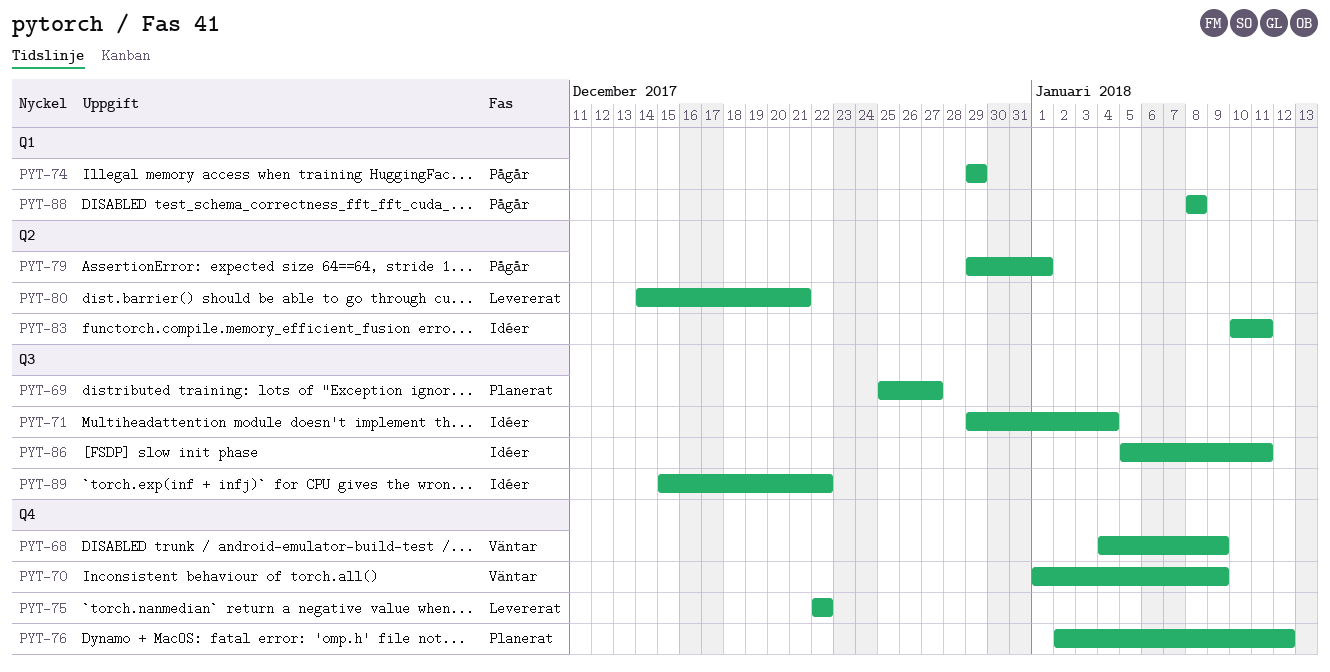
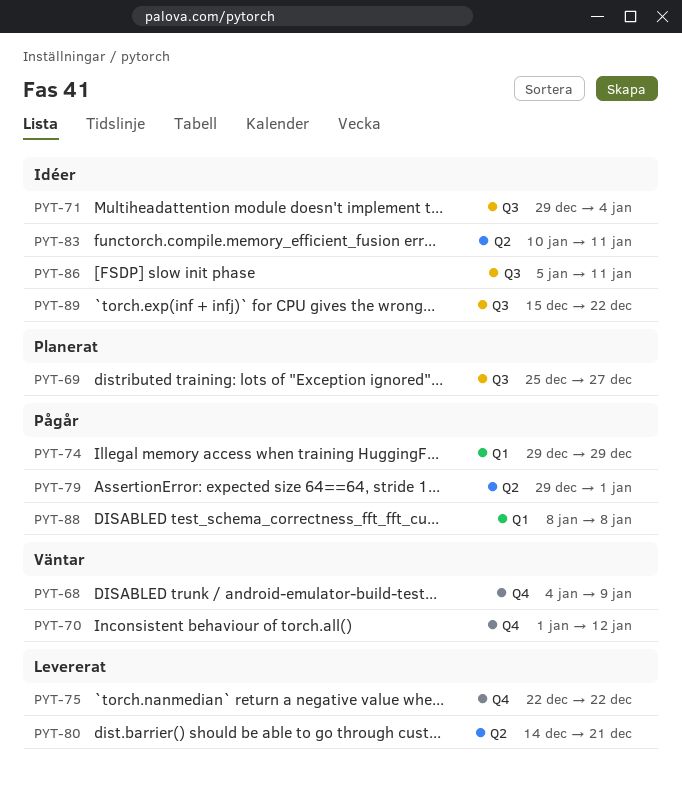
PYT-70, due: Jan 9 -> Jan 12
PYT-76: present -> none

